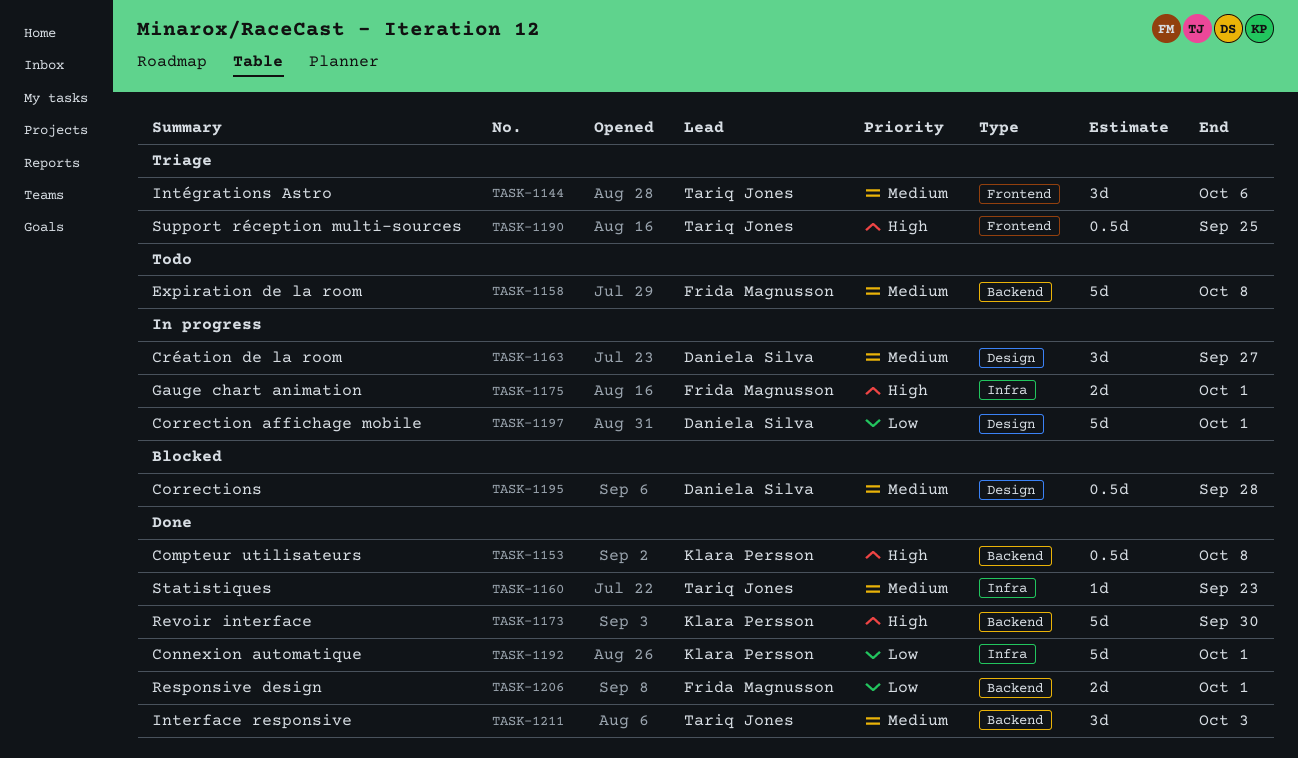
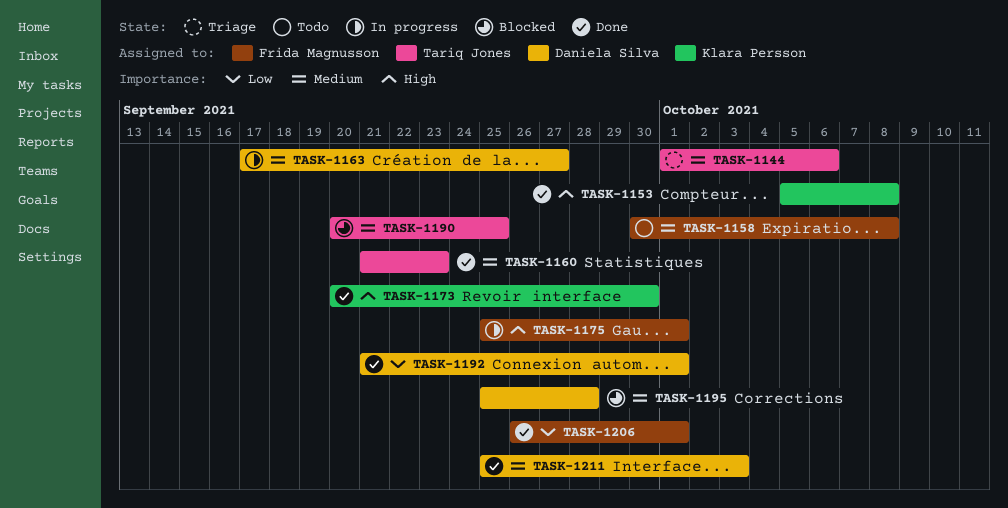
TASK-1190, status: Triage -> Blocked
TASK-1190, priority: High -> Medium
TASK-1192, owner: Klara Persson -> Daniela Silva
TASK-1197: present -> none
TASK-1211, owner: Tariq Jones -> Daniela Silva

